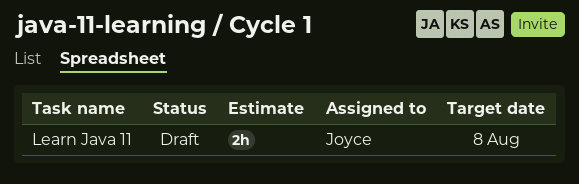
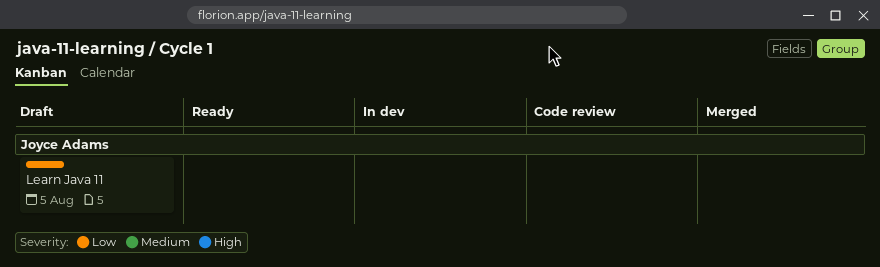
Learn Java 11, due: Aug 8 -> Aug 5

